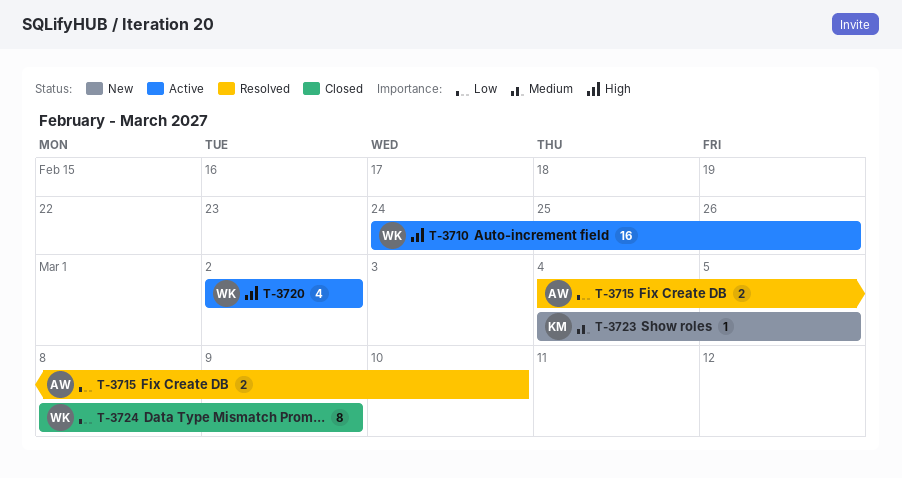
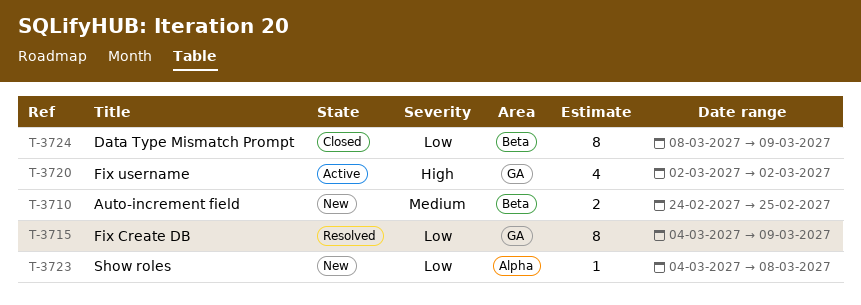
T-3710, status: Active -> New
T-3710, priority: High -> Medium
T-3710, estimate: 16 -> 2
T-3710, due: Feb 26 -> Feb 25
T-3715, estimate: 2 -> 8
T-3715, due: Mar 10 -> Mar 9
T-3723, priority: Medium -> Low
T-3723, due: Mar 5 -> Mar 8

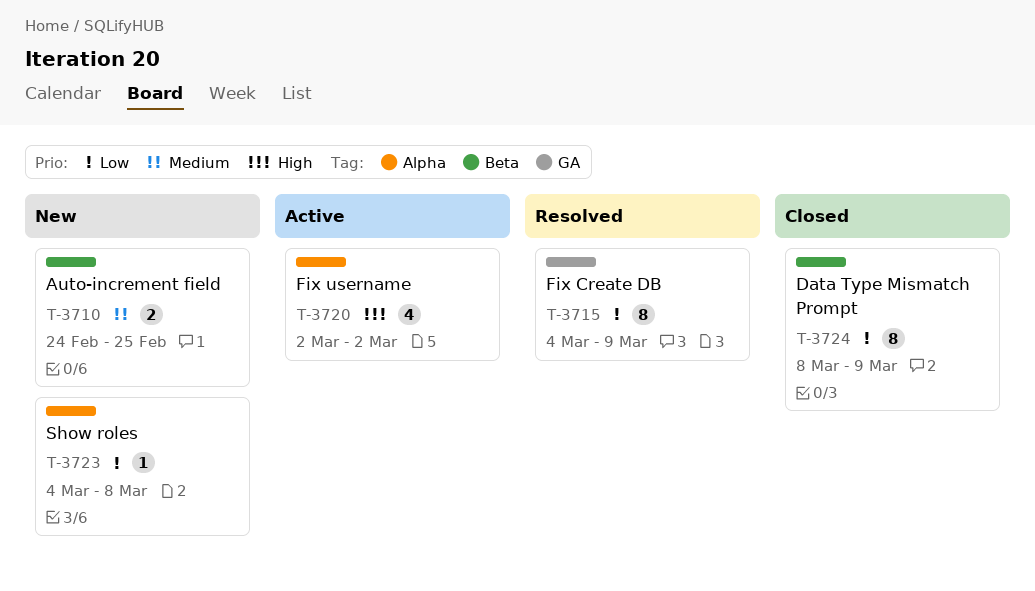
T-3720, label: GA -> Alpha

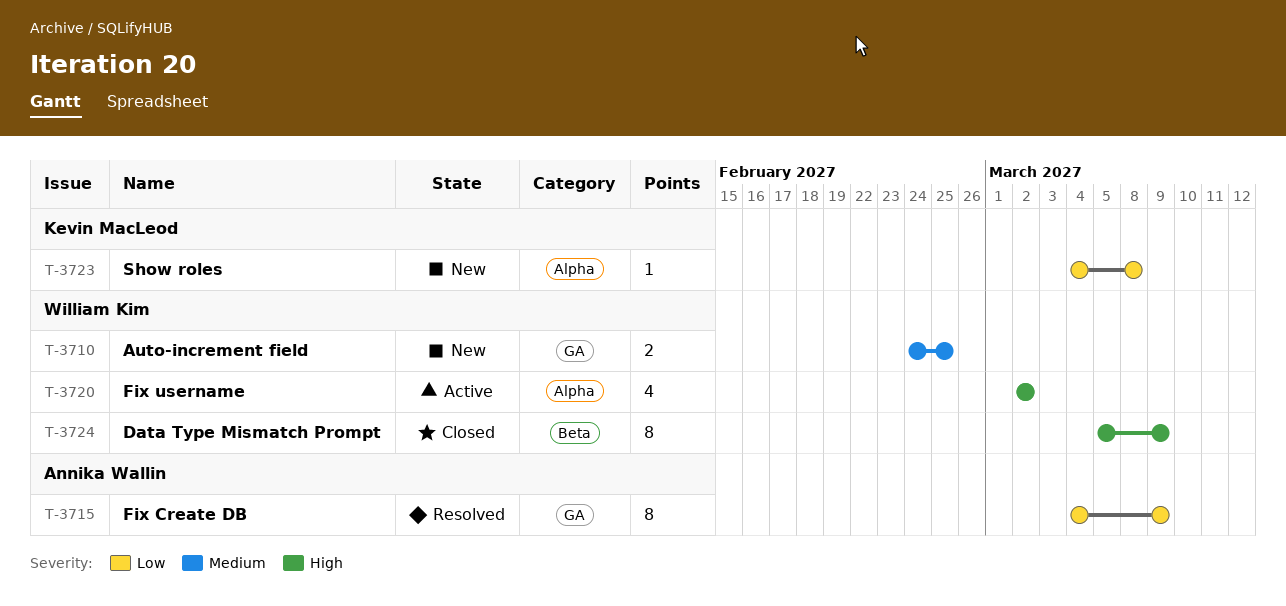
T-3710, label: Beta -> GA
T-3724, priority: Low -> High
T-3724, start: Mar 8 -> Mar 5

